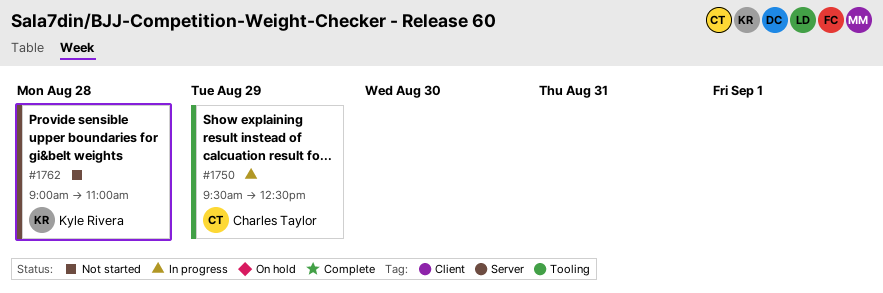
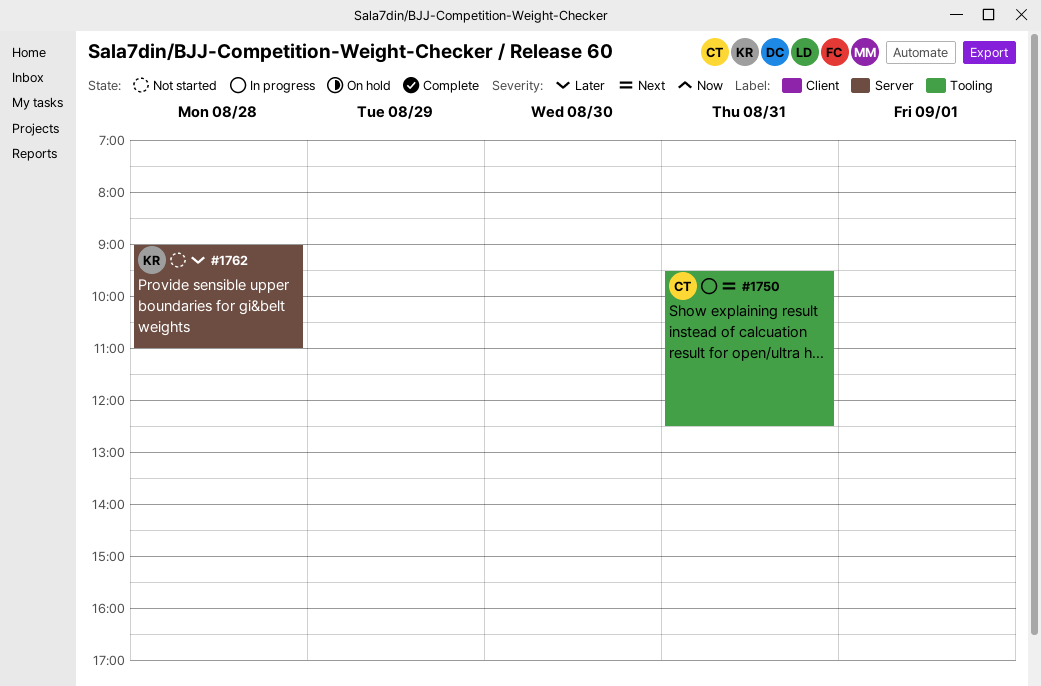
#1750, day: Aug 29 -> Aug 31

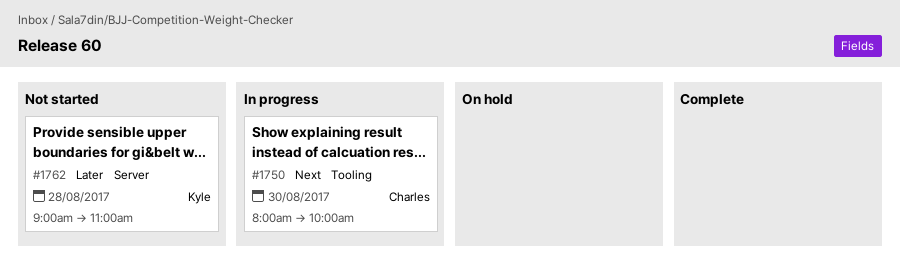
#1750, day: Aug 31 -> Aug 30
#1750, begins: 09:30 -> 08:00
#1750, ends: 12:30 -> 10:00

